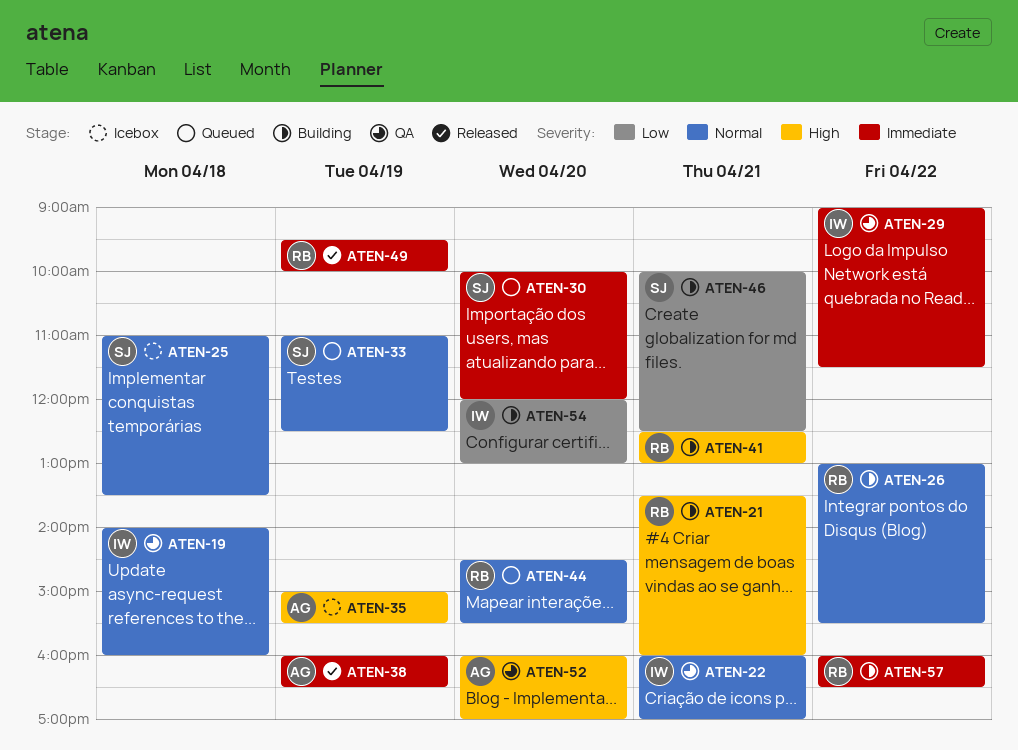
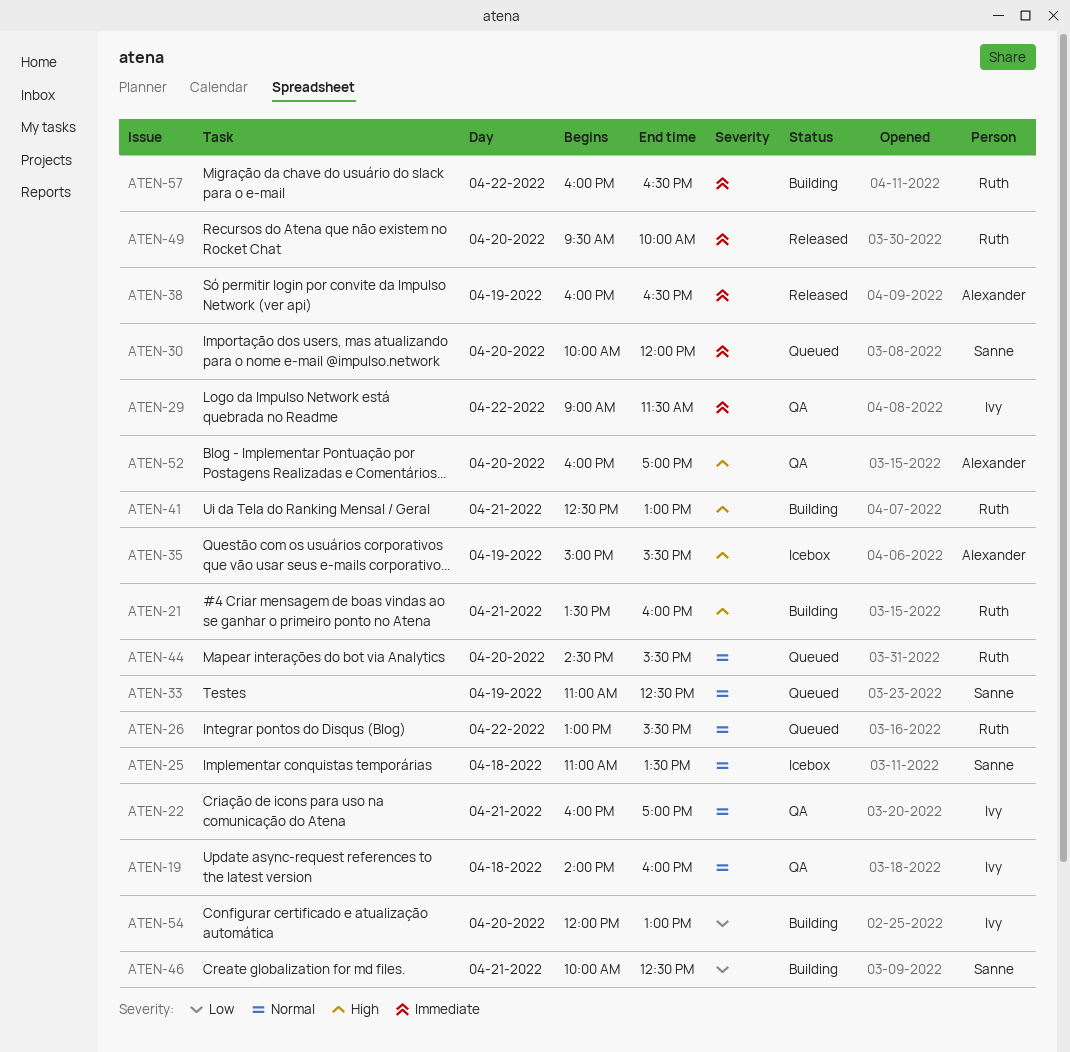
ATEN-26, status: Building -> Queued
ATEN-49, day: Apr 19 -> Apr 20

